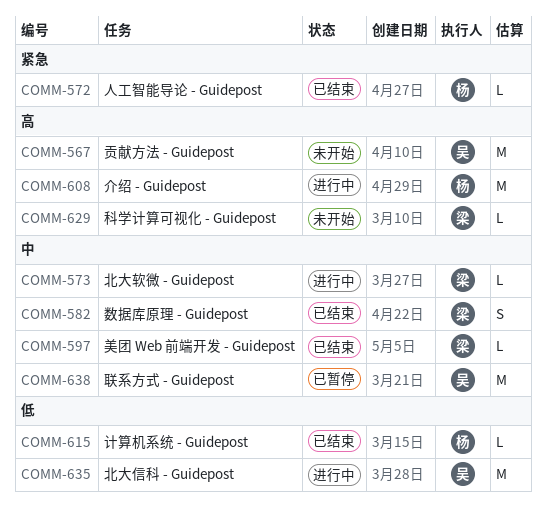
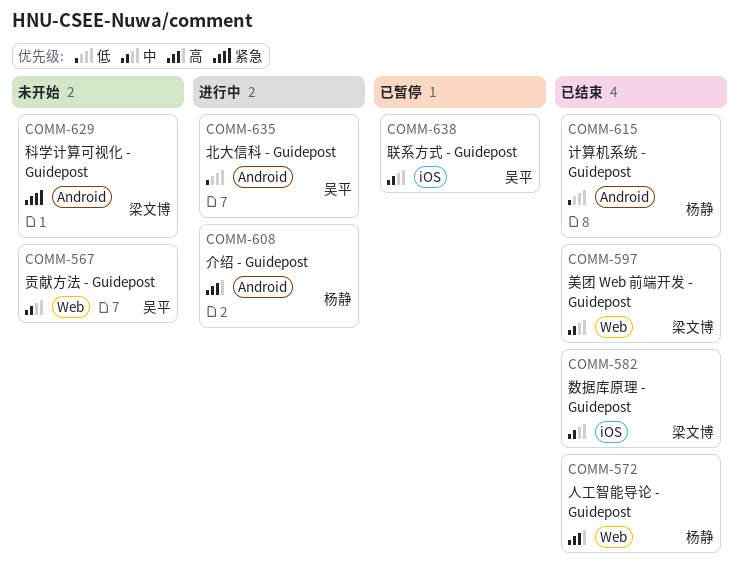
COMM-567, priority: 高 -> 中
COMM-572, priority: 紧急 -> 高
COMM-573: present -> none
COMM-629, priority: 高 -> 紧急

